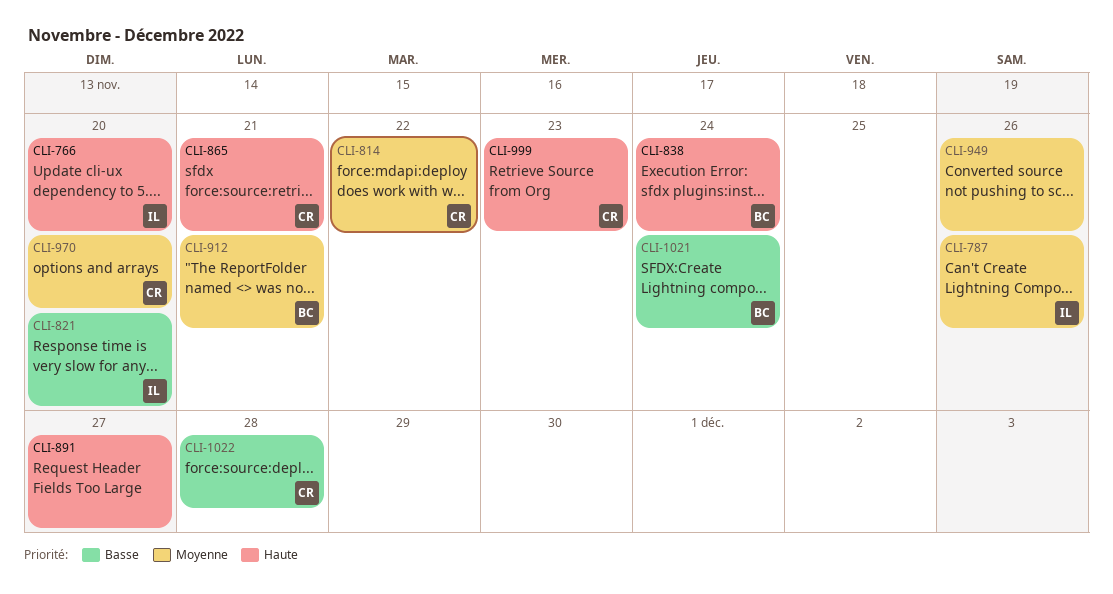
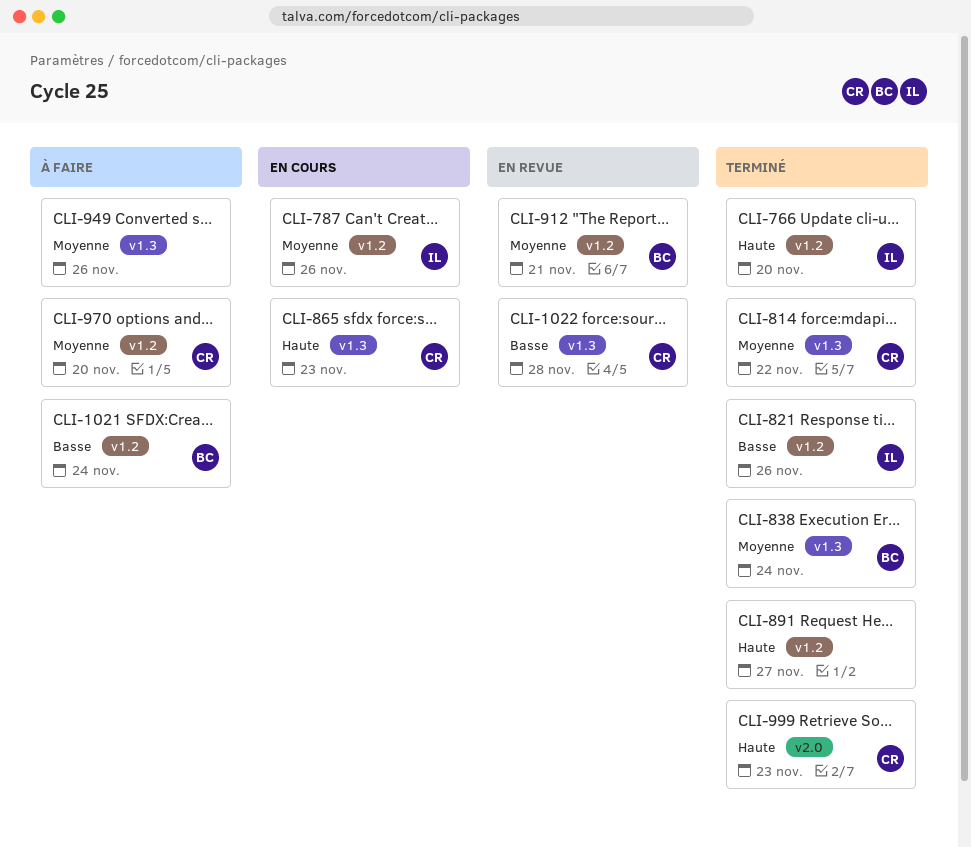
CLI-821, due: Nov 20 -> Nov 26
CLI-838, priority: Haute -> Moyenne
CLI-865, due: Nov 21 -> Nov 23

